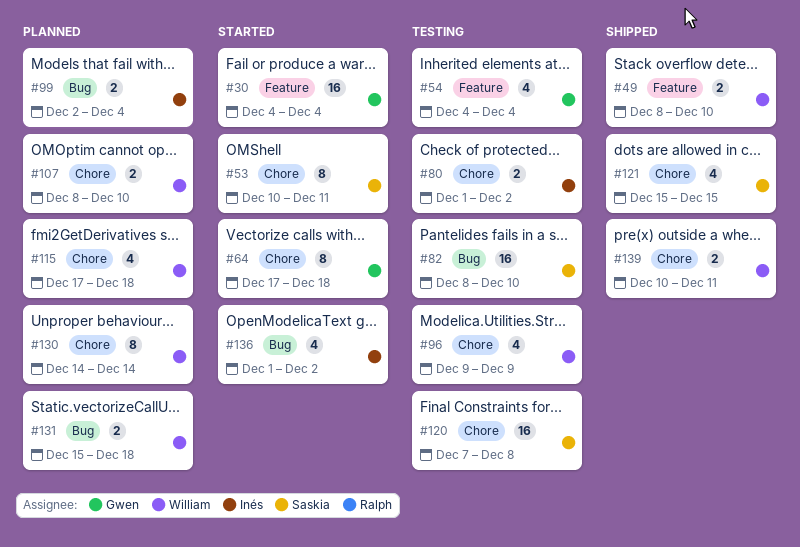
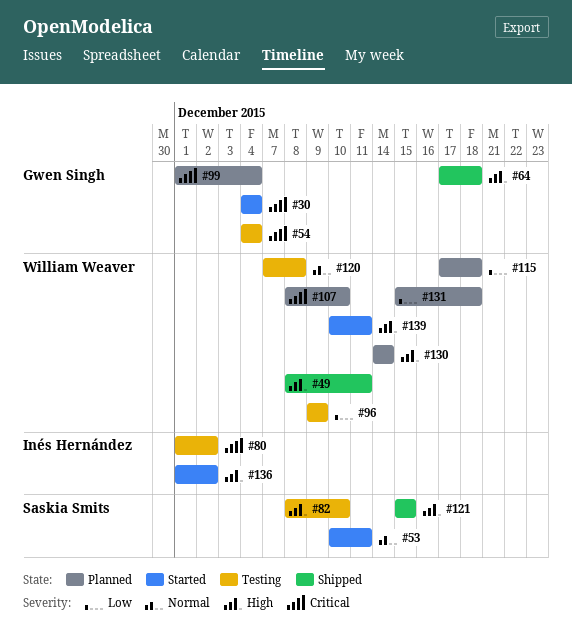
#49, due: Dec 10 -> Dec 11
#64, status: Started -> Shipped
#99, owner: Inés Hernández -> Gwen Singh
#99, start: Dec 2 -> Dec 1
#120, owner: Saskia Smits -> William Weaver
#139, status: Shipped -> Started

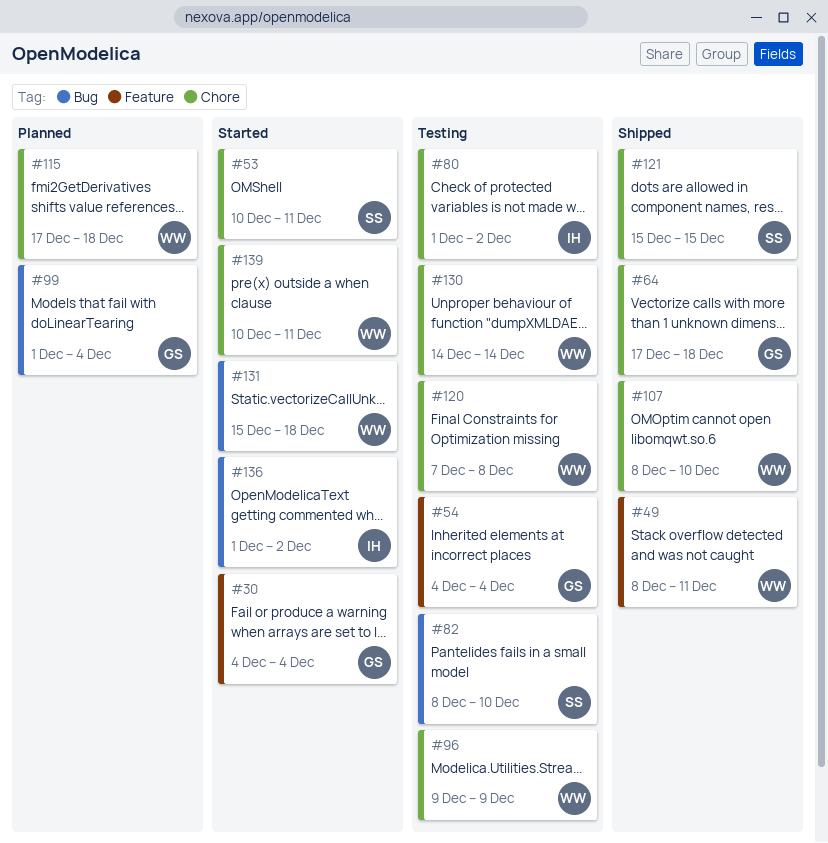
#107, status: Planned -> Shipped
#130, status: Planned -> Testing
#131, status: Planned -> Started

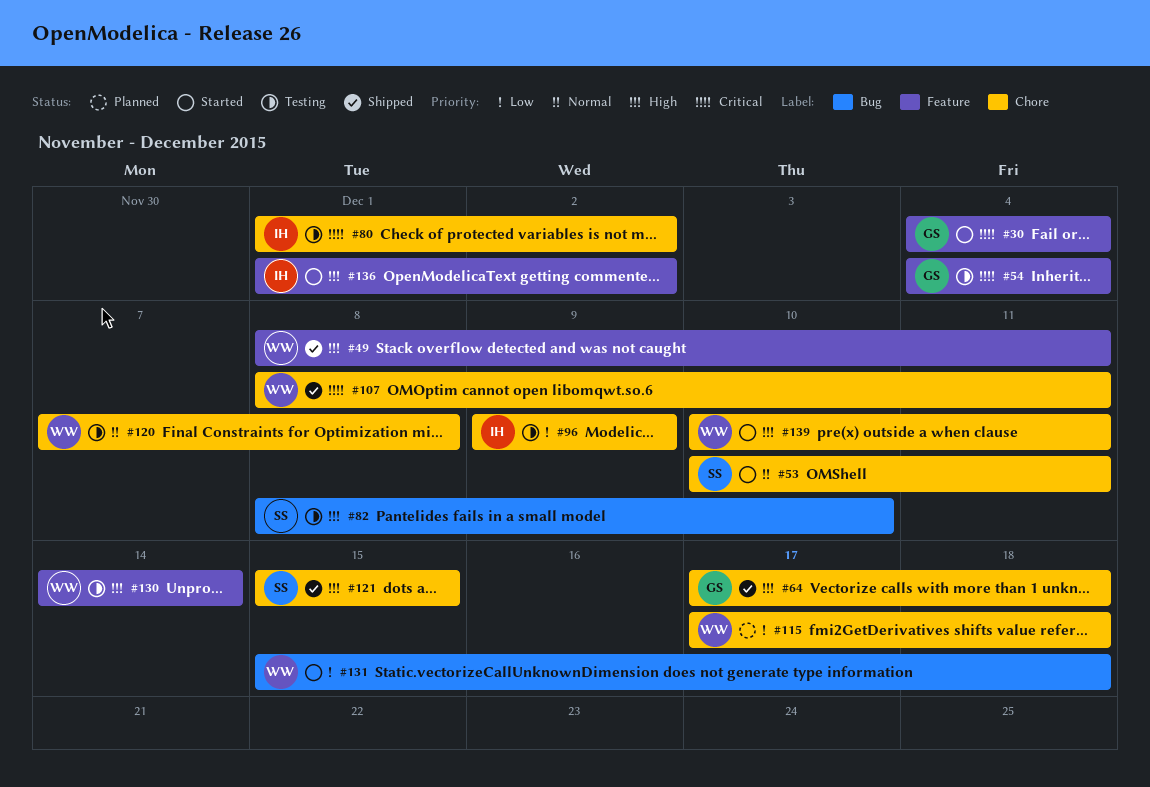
#96, owner: WW -> IH
#99: present -> none
#107, due: Dec 10 -> Dec 11
#130, label: Chore -> Feature
#136, label: Bug -> Feature

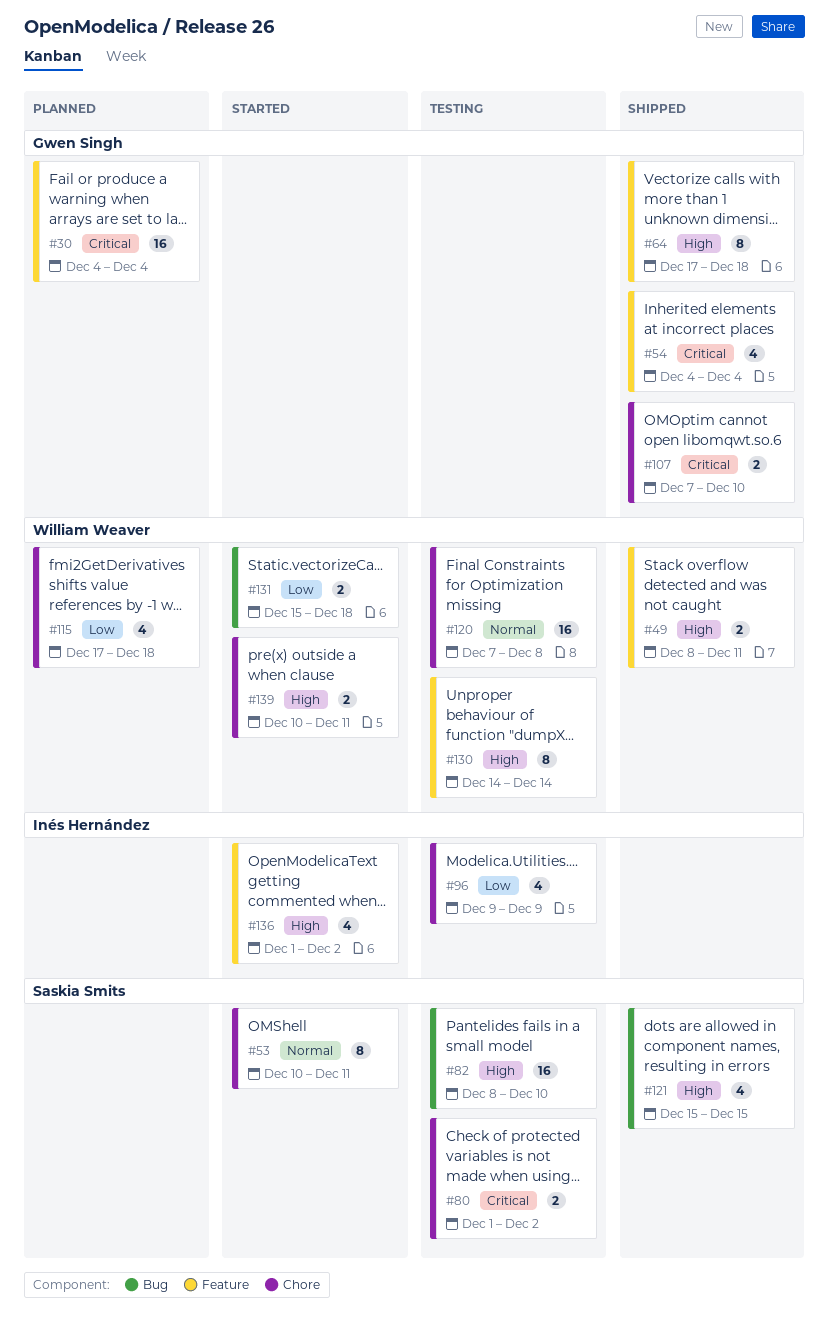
#30, status: Started -> Planned
#54, status: Testing -> Shipped
#64, label: Chore -> Feature
#80, owner: Inés Hernández -> Saskia Smits
#107, owner: William Weaver -> Gwen Singh
#107, start: Dec 8 -> Dec 7
#107, due: Dec 11 -> Dec 10
#121, label: Chore -> Bug

